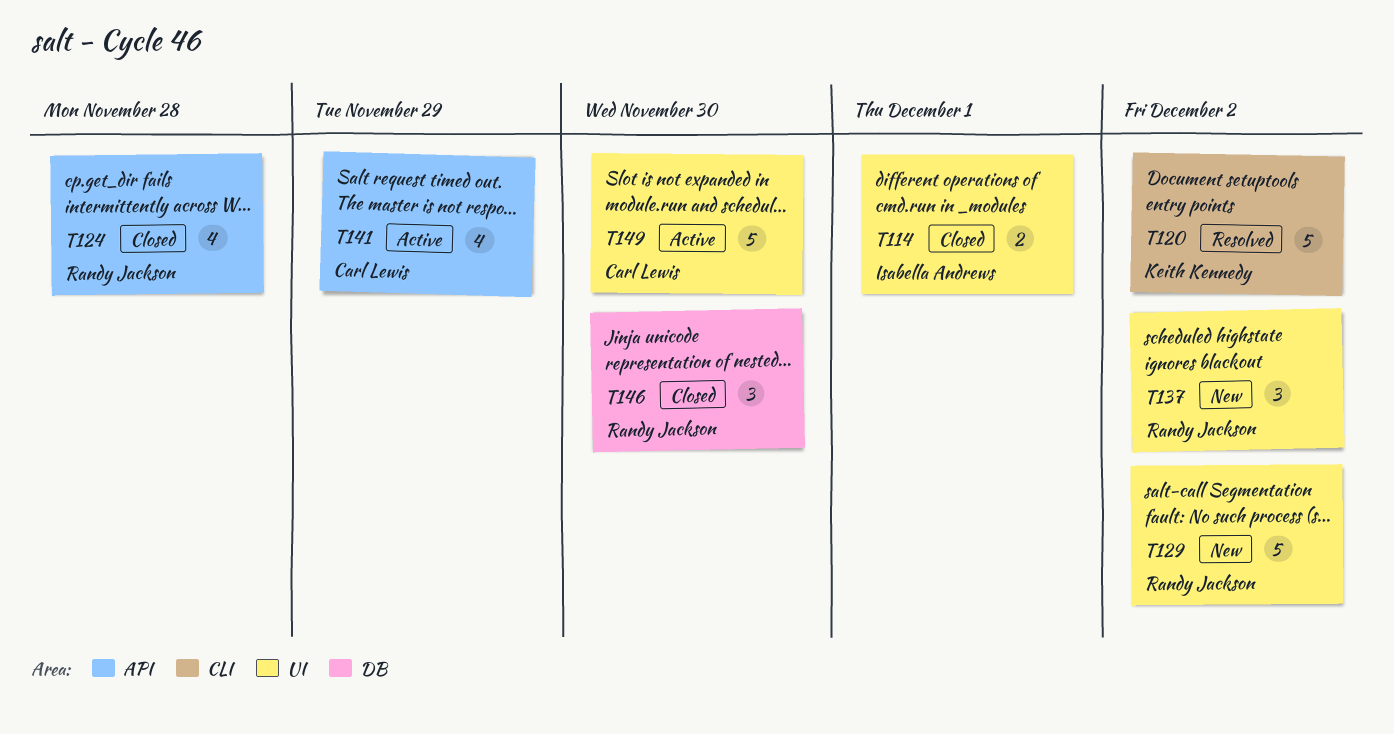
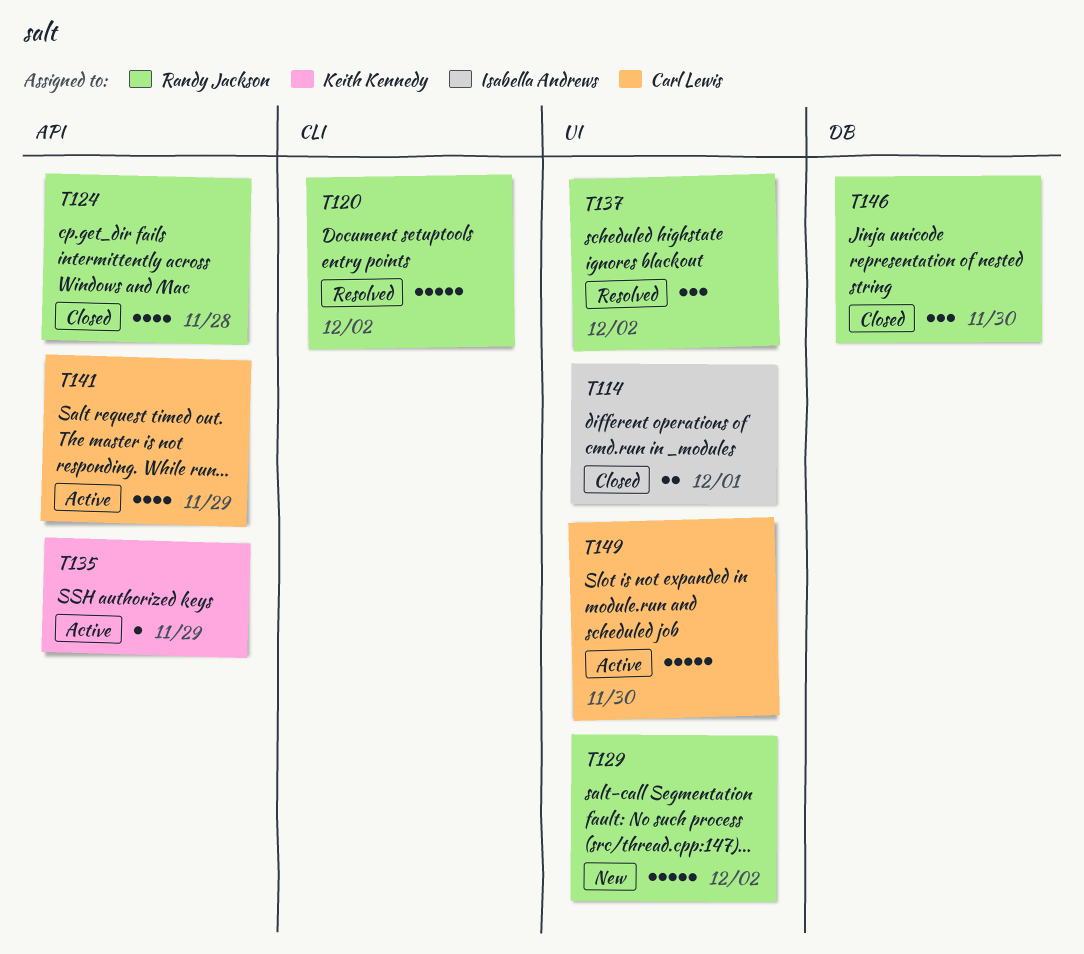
T120, owner: Keith Kennedy -> Randy Jackson
T135: none -> present
T137, status: New -> Resolved

